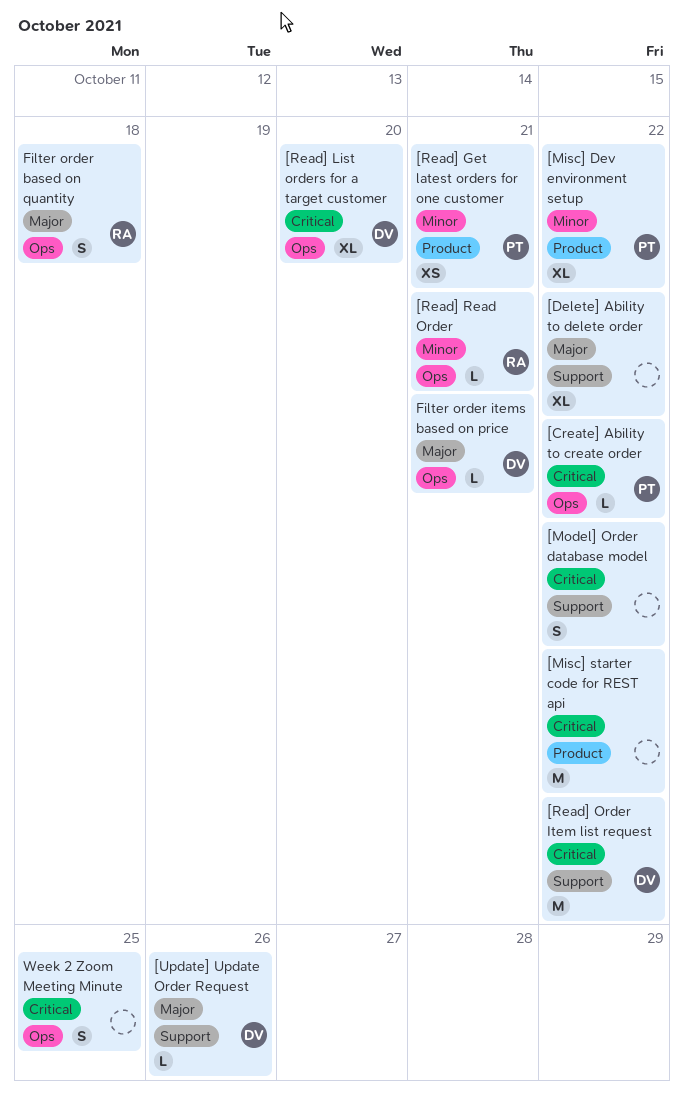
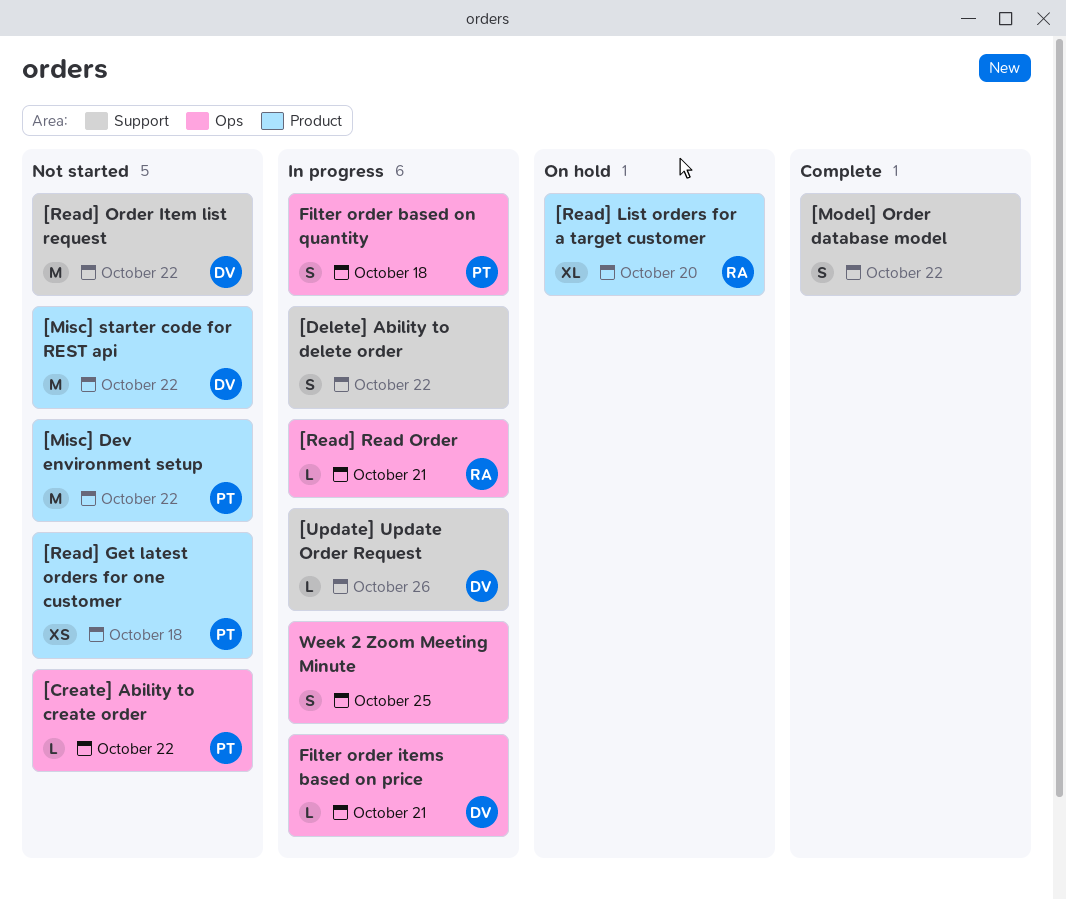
[Delete] Ability to delete order, estimate: XL -> S
[Misc] Dev environment setup, estimate: XL -> M
[Misc] starter code for REST api, owner: none -> DV
[Read] Get latest orders for one customer, due: Oct 21 -> Oct 18
[Read] List orders for a target customer, owner: DV -> RA
[Read] List orders for a target customer, label: Ops -> Product
Filter order based on quantity, owner: RA -> PT

